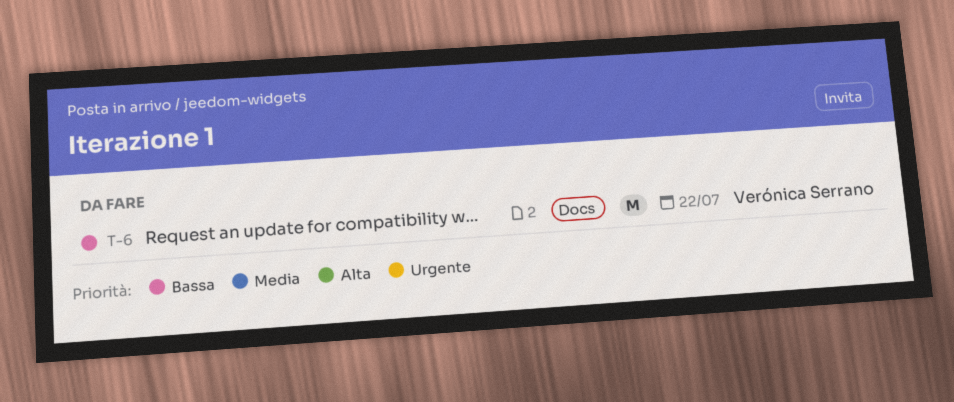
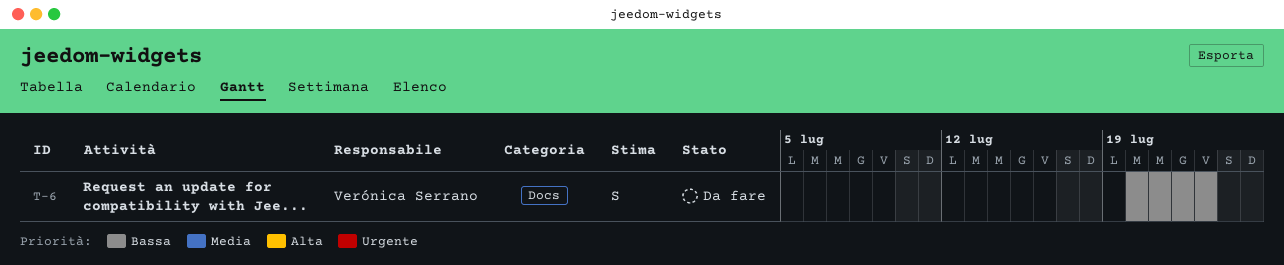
T-6, estimate: M -> S
T-6, due: Jul 22 -> Jul 23

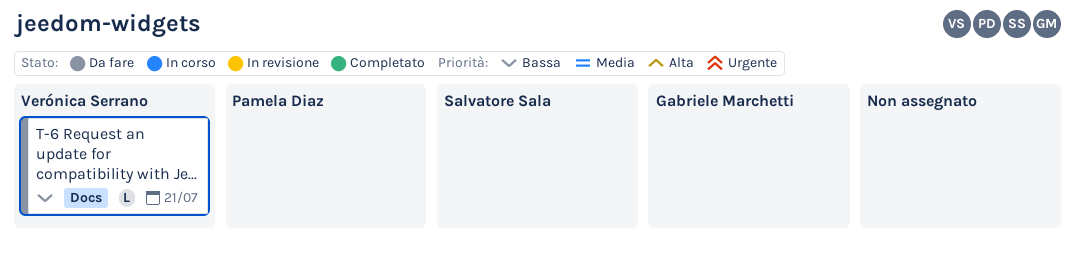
T-6, estimate: S -> L
T-6, due: Jul 23 -> Jul 21

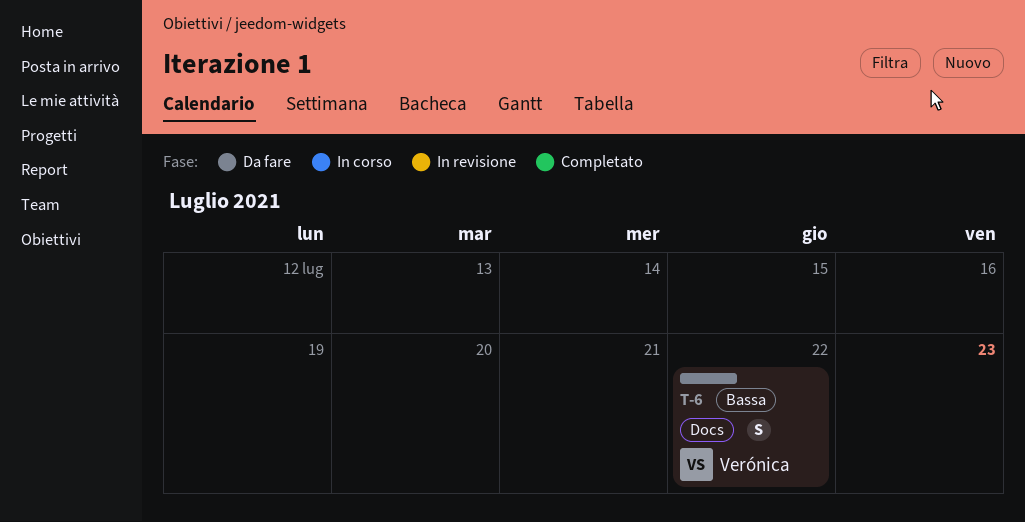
T-6, estimate: L -> S
T-6, due: Jul 21 -> Jul 22

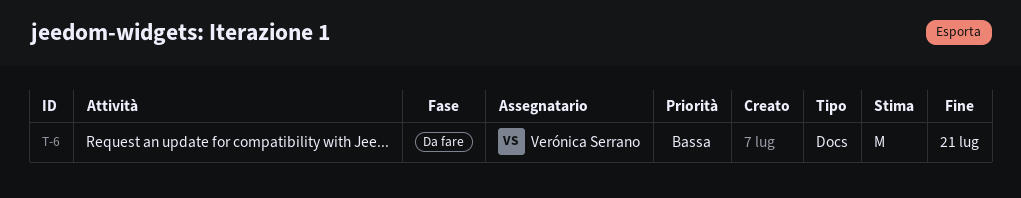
T-6, estimate: S -> M
T-6, due: Jul 22 -> Jul 21

